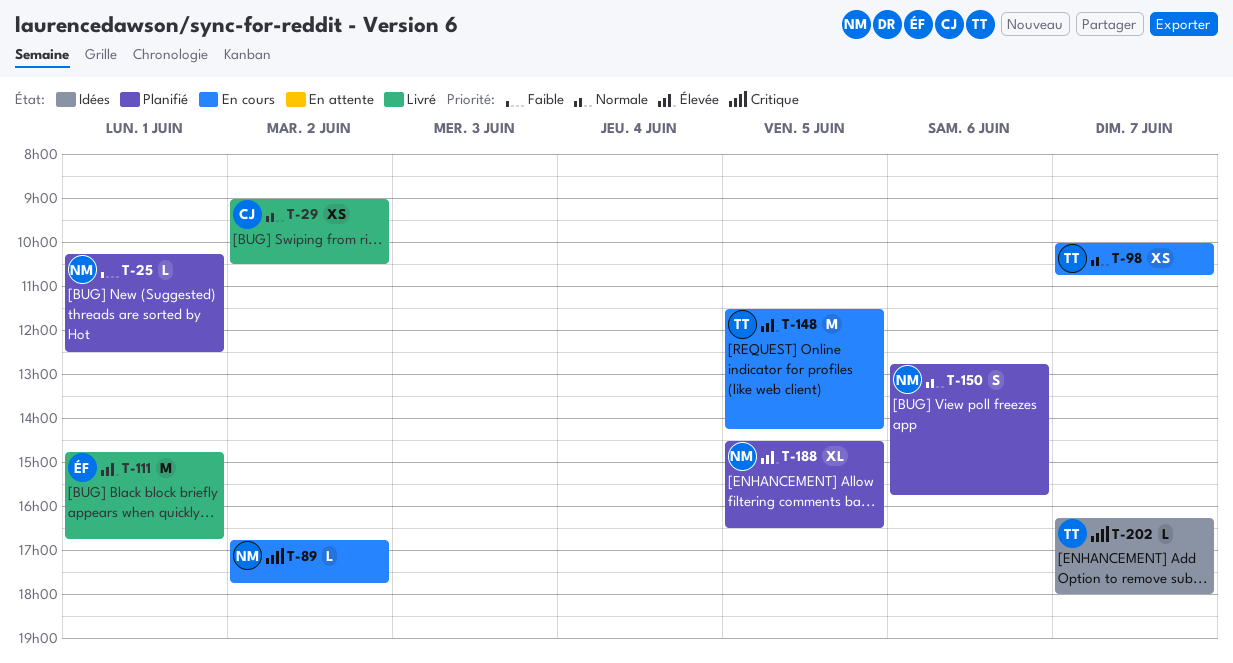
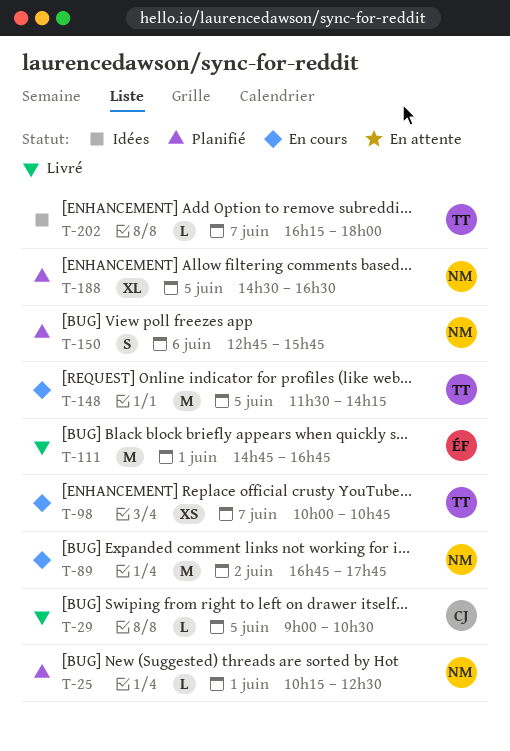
T-29, estimate: XS -> L
T-29, day: Jun 2 -> Jun 5
T-89, estimate: L -> M

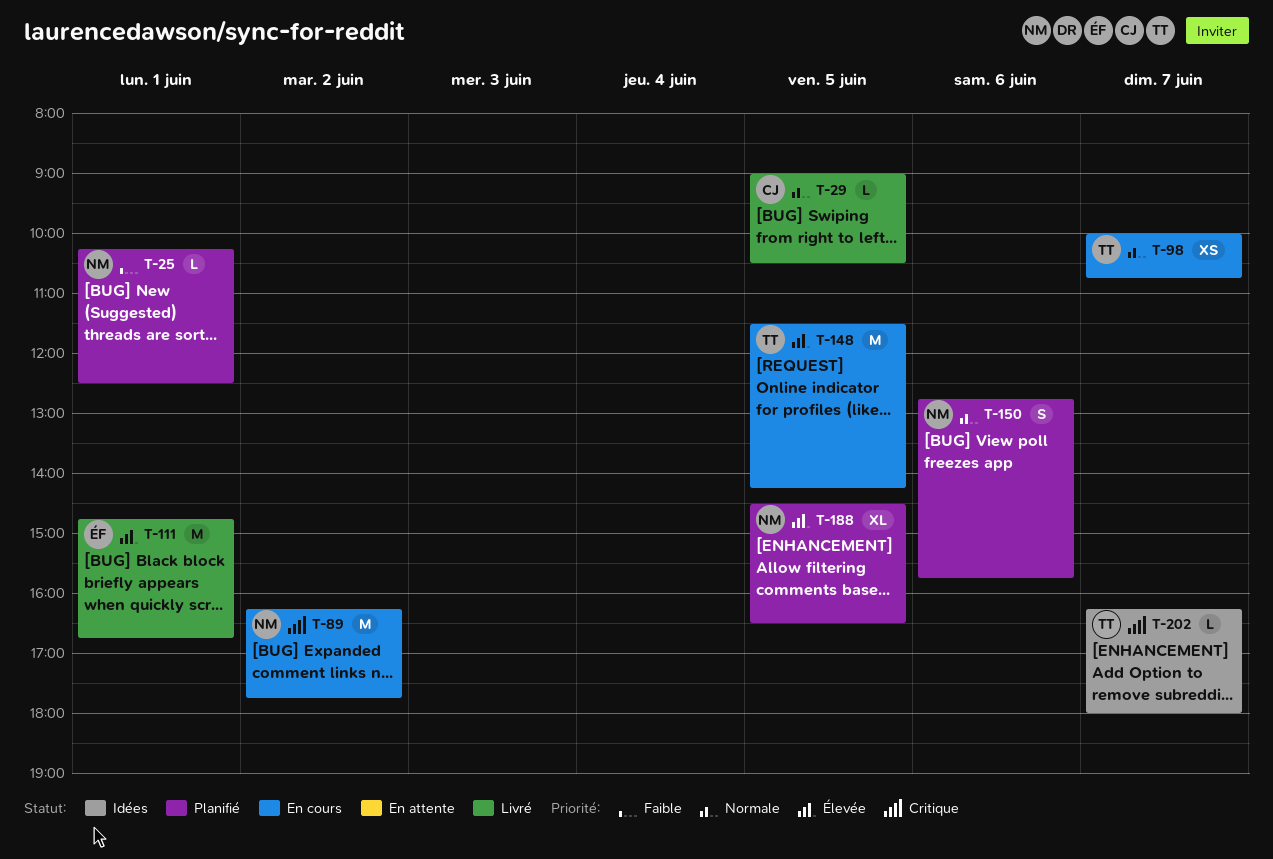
T-89, begins: 16:45 -> 16:15

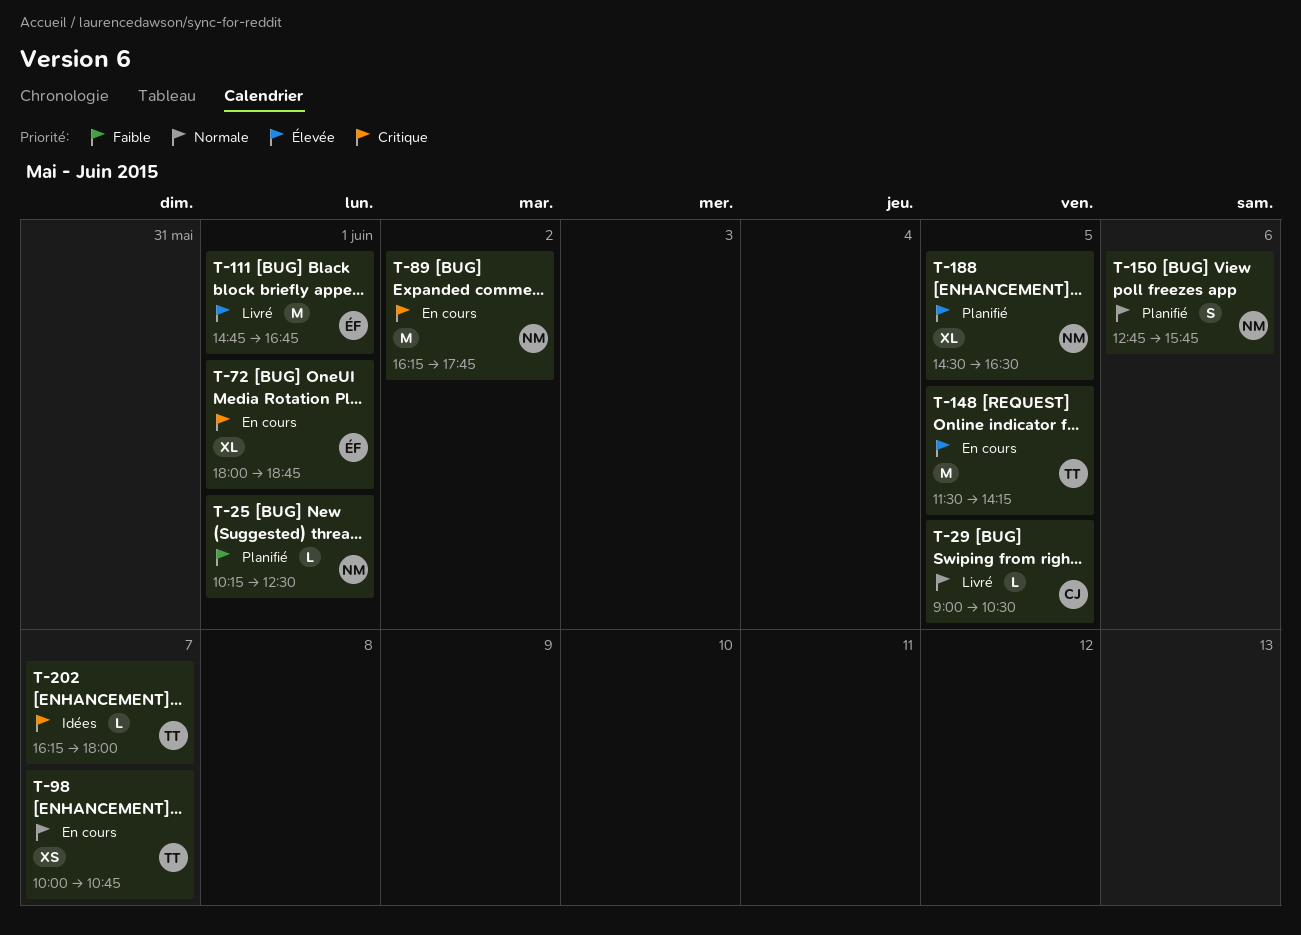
T-72: none -> present

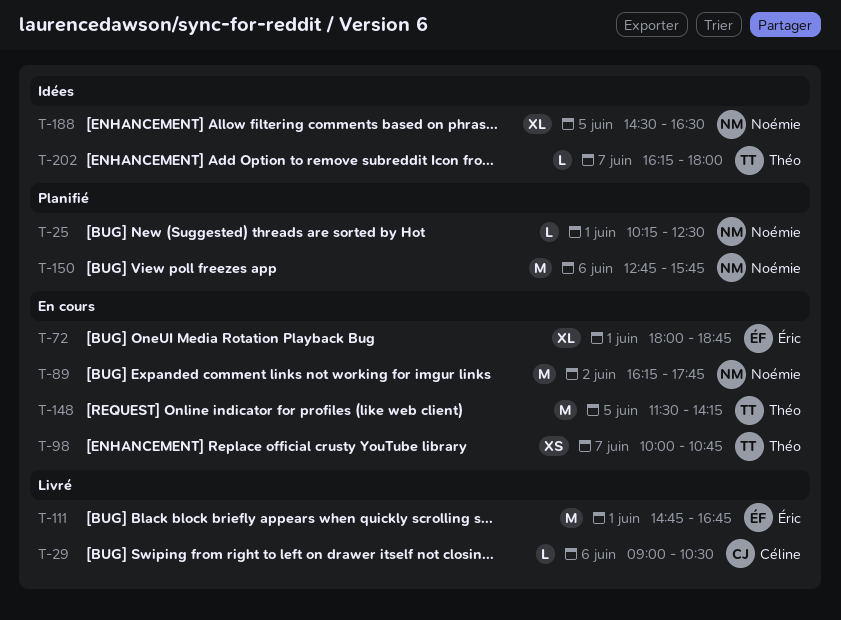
T-29, day: Jun 5 -> Jun 6
T-150, estimate: S -> M
T-188, status: Planifié -> Idées

